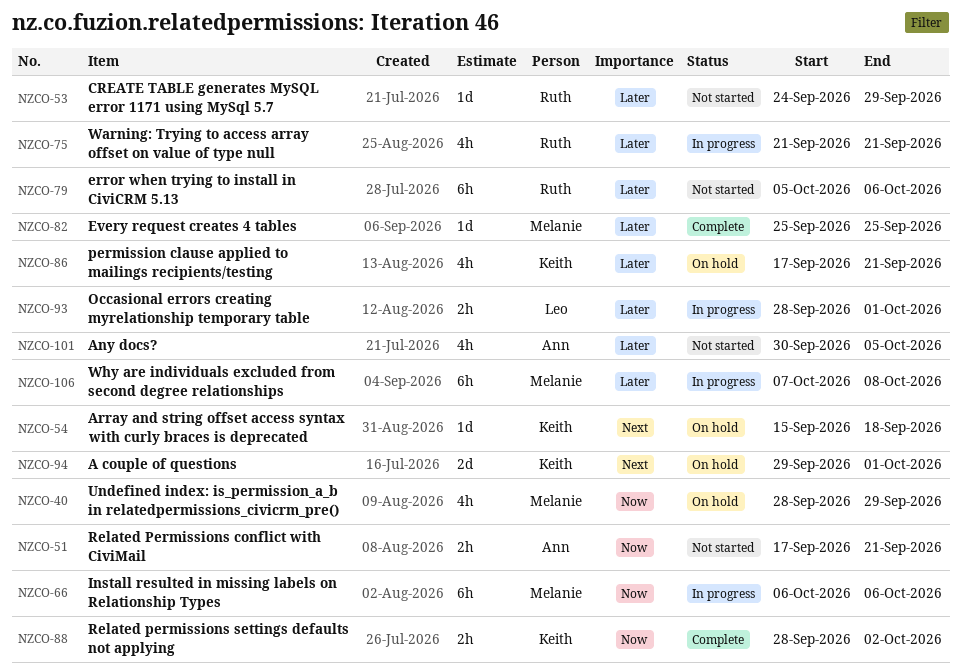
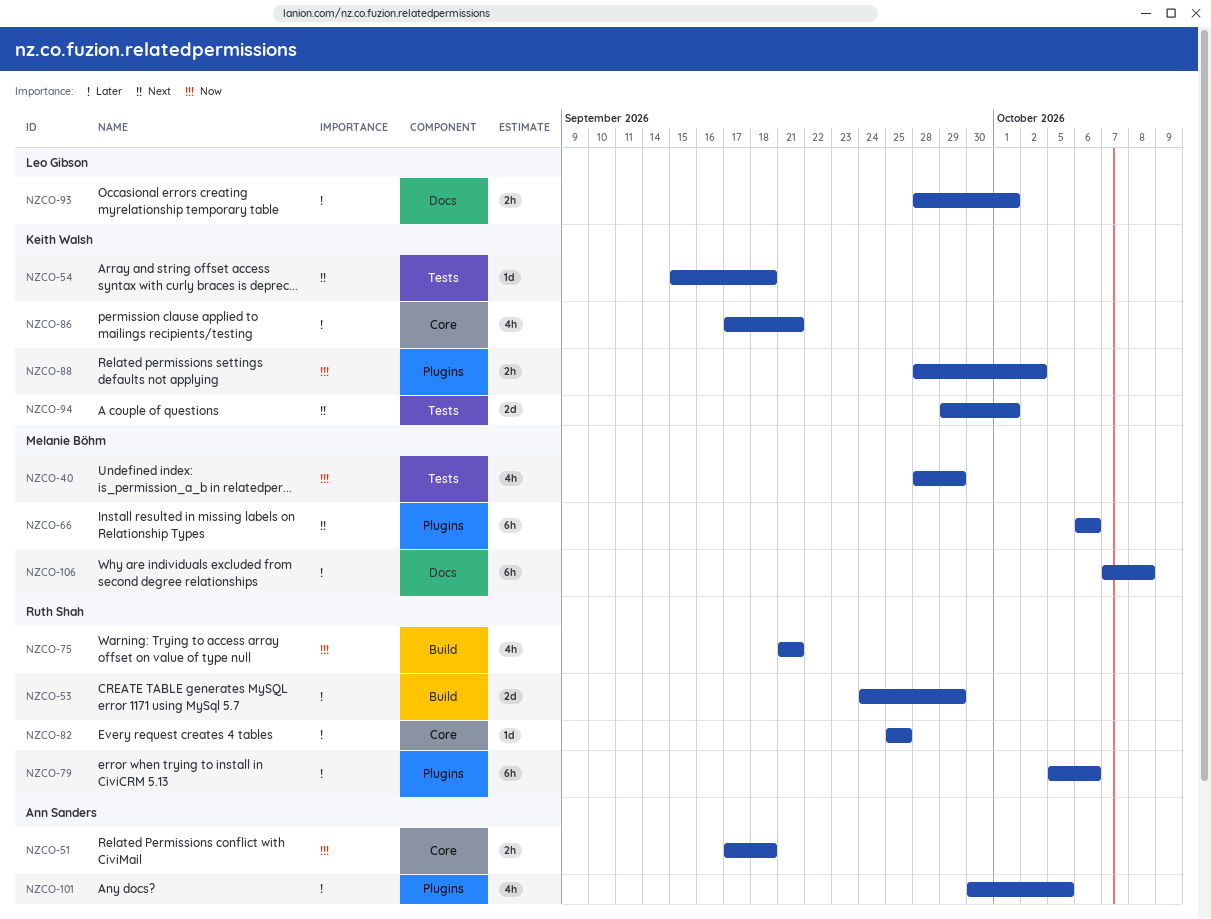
NZCO-51, due: Sep 21 -> Sep 18
NZCO-53, estimate: 1d -> 2d
NZCO-66, priority: Now -> Next
NZCO-75, priority: Later -> Now
NZCO-82, owner: Melanie Böhm -> Ruth Shah

